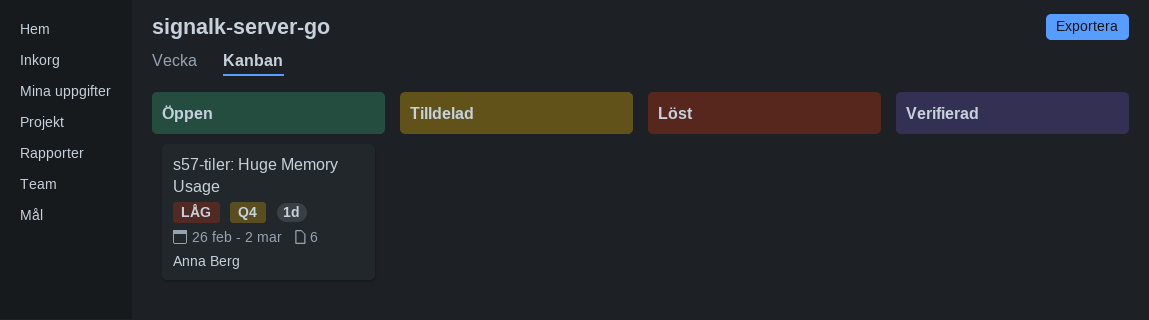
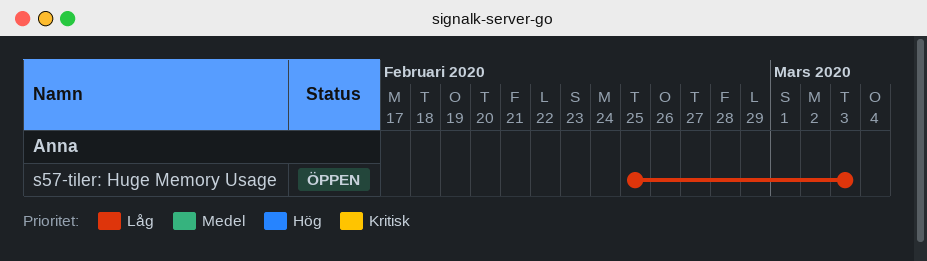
s57-tiler: Huge Memory Usage, start: Feb 26 -> Feb 25
s57-tiler: Huge Memory Usage, due: Mar 2 -> Mar 3

